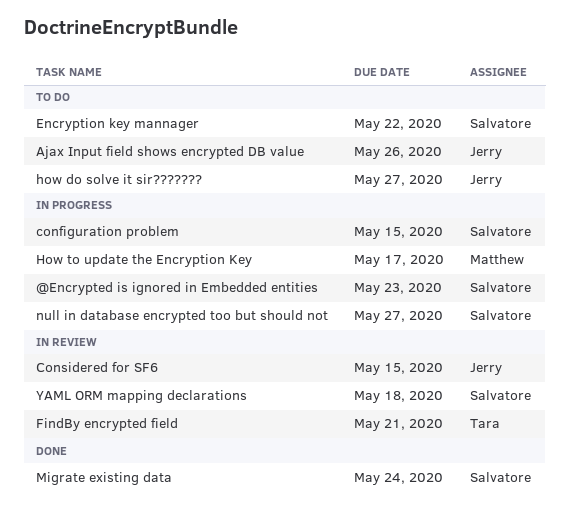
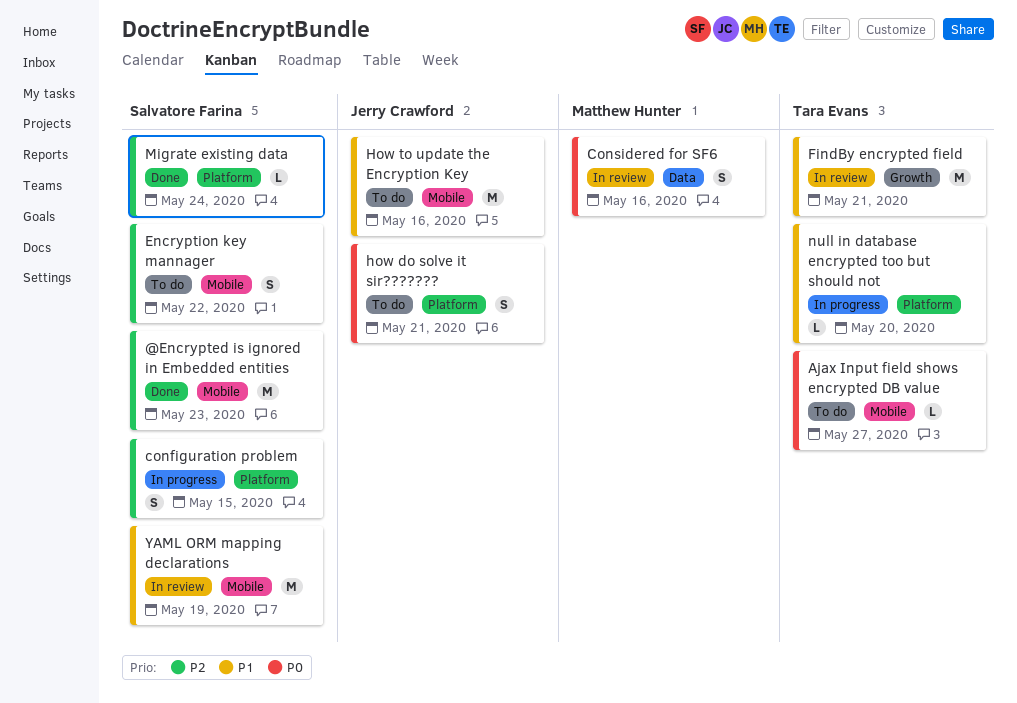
@Encrypted is ignored in Embedded entities, status: In progress -> Done
Ajax Input field shows encrypted DB value, owner: Jerry Crawford -> Tara Evans
Ajax Input field shows encrypted DB value, due: May 26 -> May 27
Considered for SF6, owner: Jerry Crawford -> Matthew Hunter
Considered for SF6, due: May 15 -> May 16
how do solve it sir???????, due: May 27 -> May 21
How to update the Encryption Key, status: In progress -> To do
How to update the Encryption Key, owner: Matthew Hunter -> Jerry Crawford
How to update the Encryption Key, due: May 17 -> May 16
null in database encrypted too but should not, owner: Salvatore Farina -> Tara Evans
null in database encrypted too but should not, due: May 27 -> May 20
YAML ORM mapping declarations, due: May 18 -> May 19

